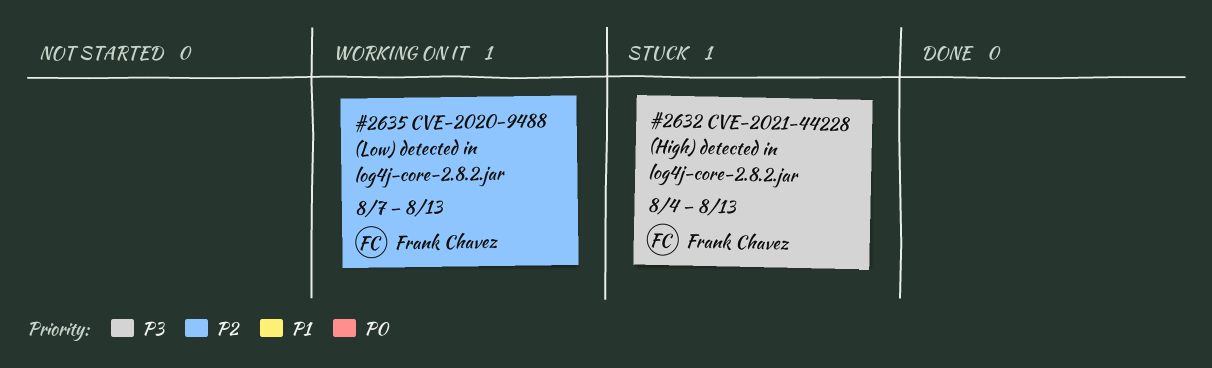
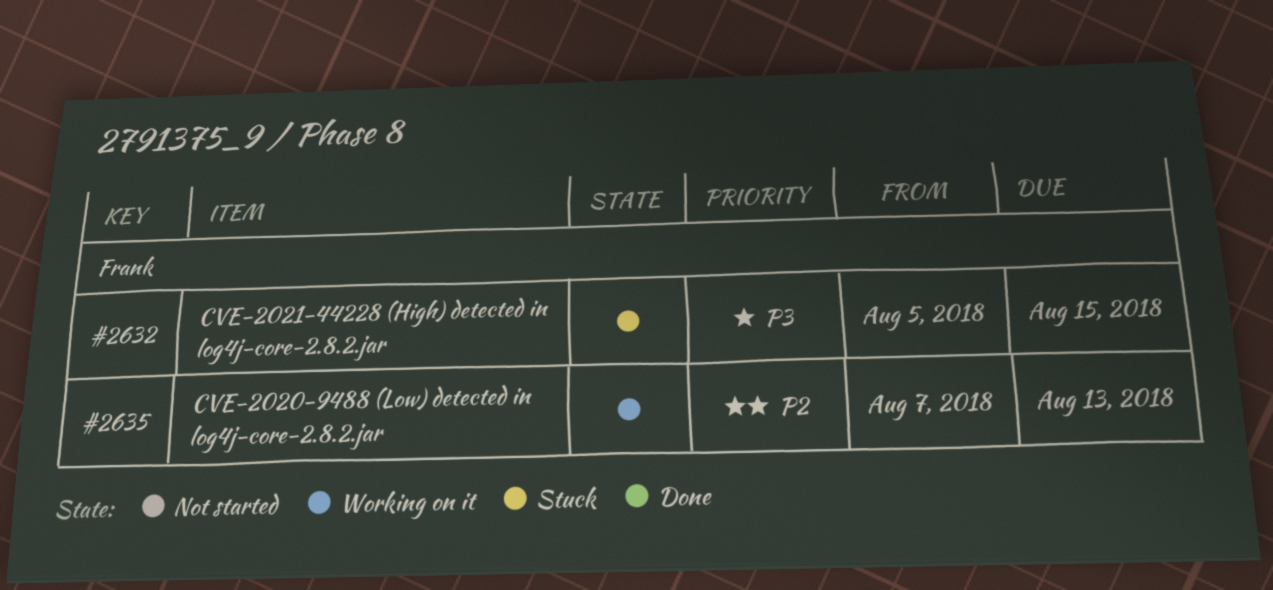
#2632, start: Aug 4 -> Aug 5
#2632, due: Aug 13 -> Aug 15

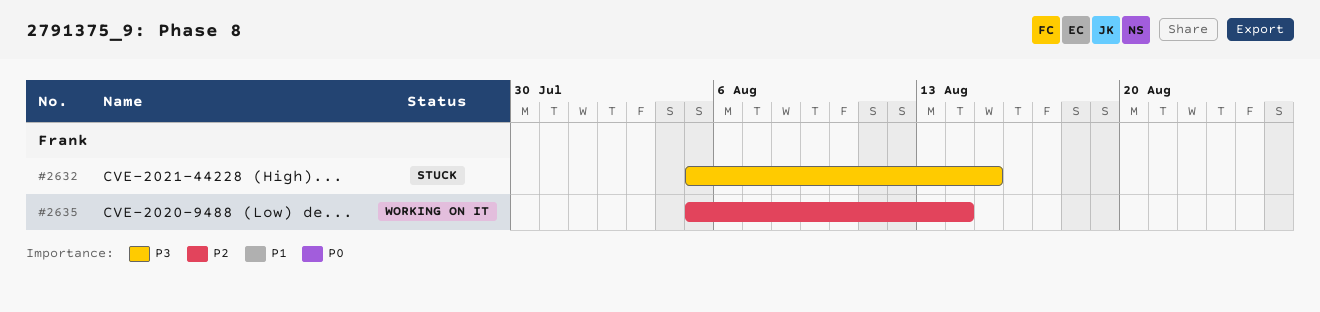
#2635, start: Aug 7 -> Aug 5
#2635, due: Aug 13 -> Aug 14

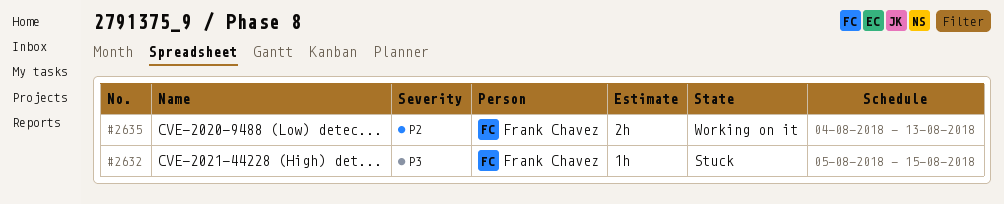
#2635, start: Aug 5 -> Aug 4
#2635, due: Aug 14 -> Aug 13

